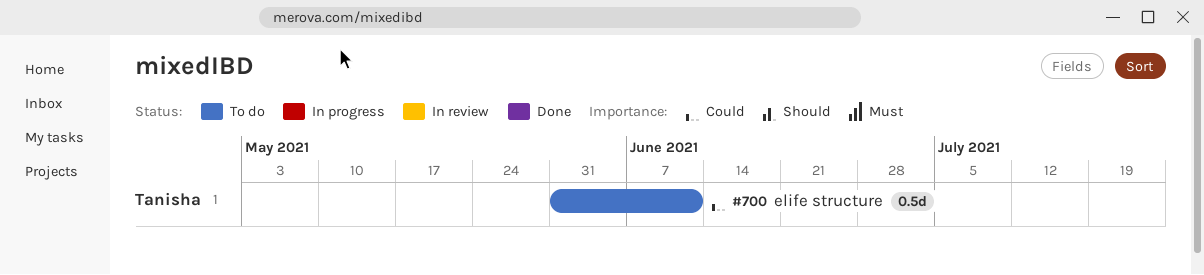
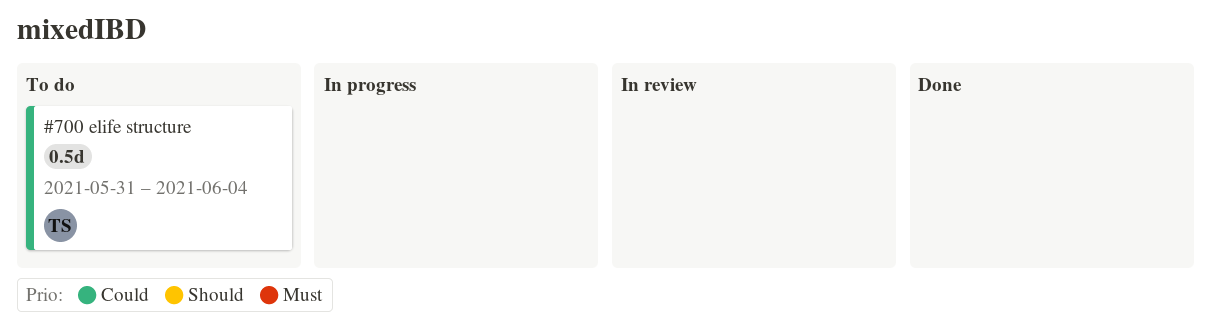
#700, due: Jun 11 -> Jun 4

